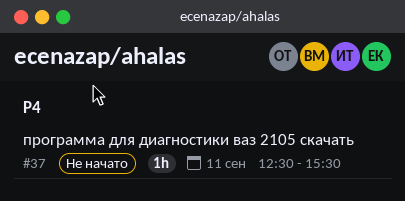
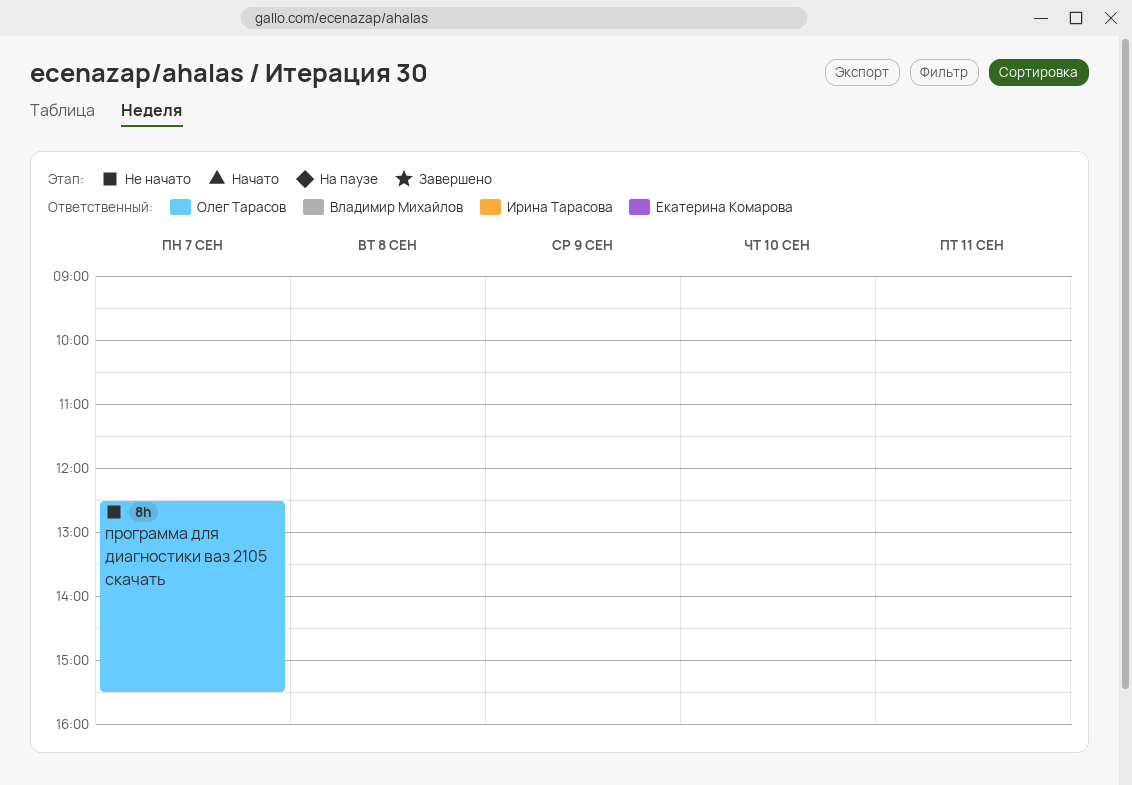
программа для диагностики ваз 2105 скачать, estimate: 1h -> 8h
программа для диагностики ваз 2105 скачать, day: Sep 11 -> Sep 7

